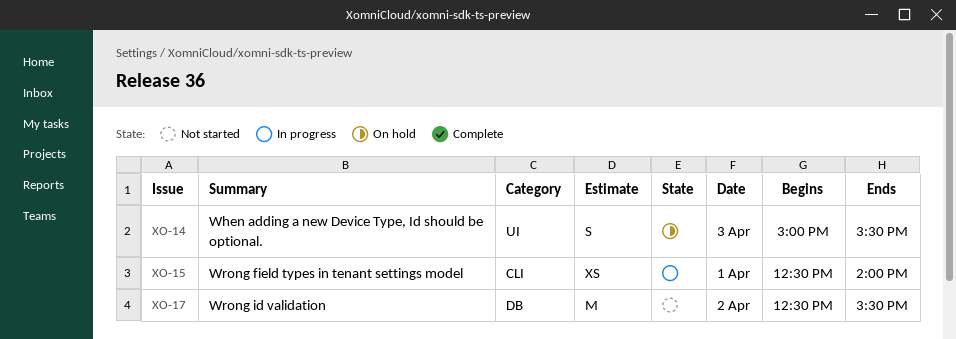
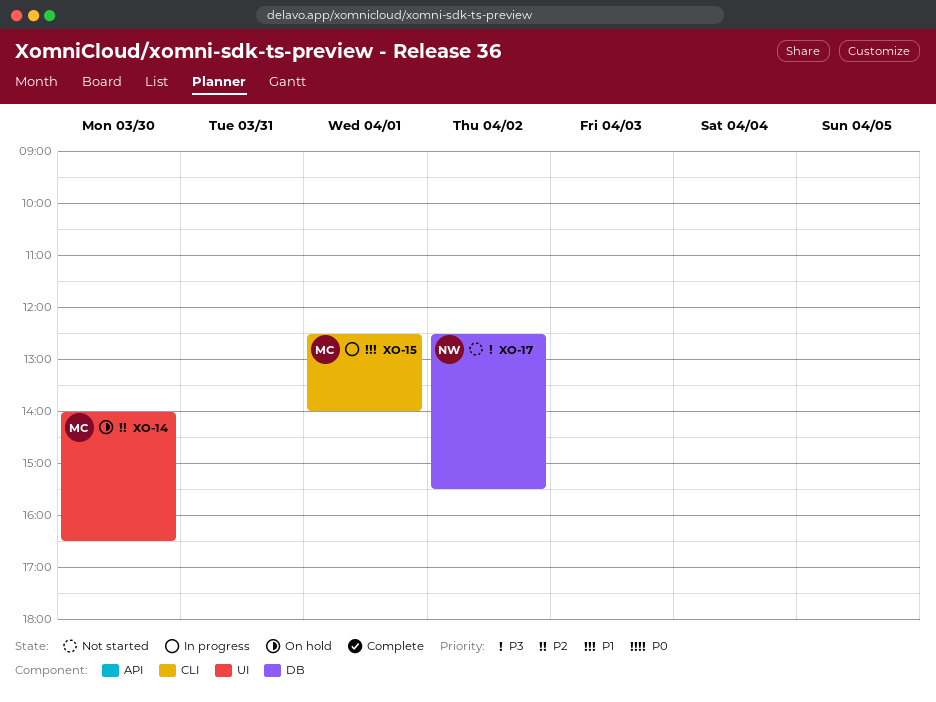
XO-14, day: Apr 3 -> Mar 30
XO-14, begins: 15:00 -> 14:00
XO-14, ends: 15:30 -> 16:30

